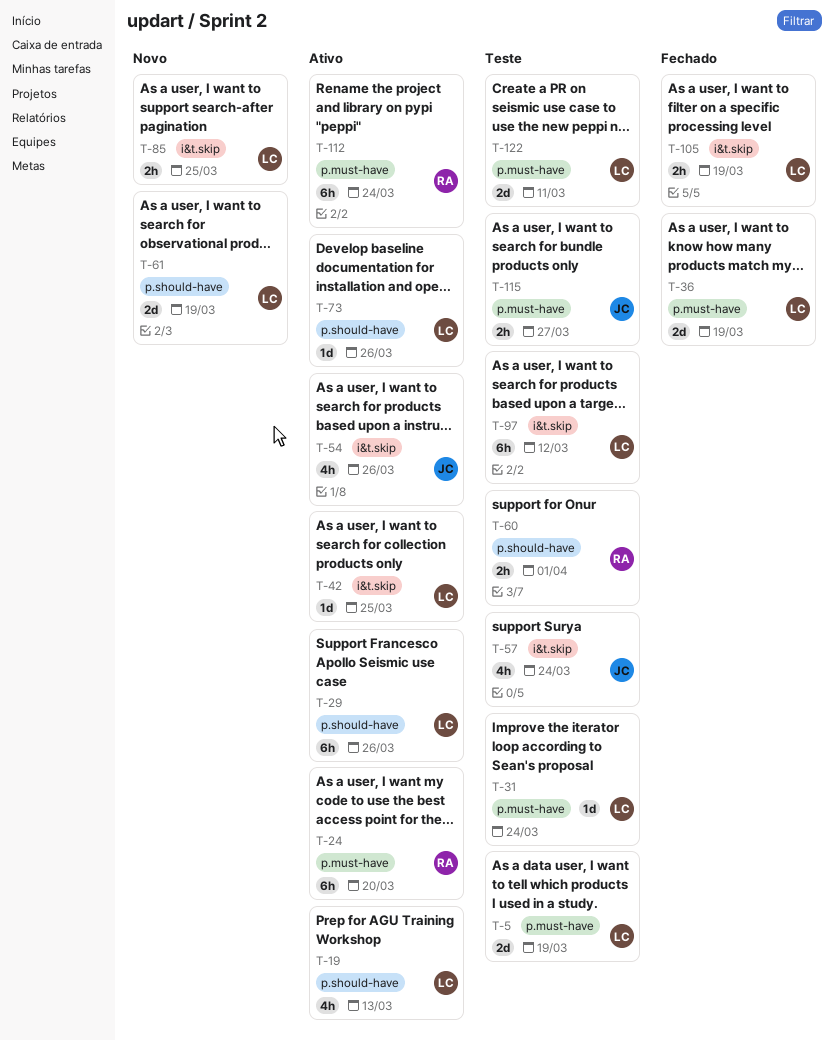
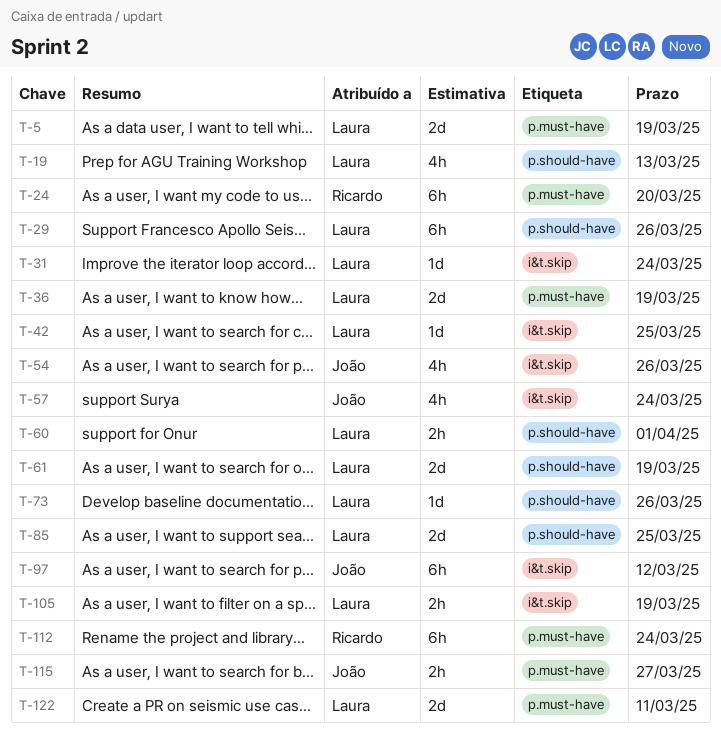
T-31, label: p.must-have -> i&t.skip
T-60, owner: Ricardo -> Laura
T-85, label: i&t.skip -> p.should-have
T-85, estimate: 2h -> 2d
T-97, owner: Laura -> João

